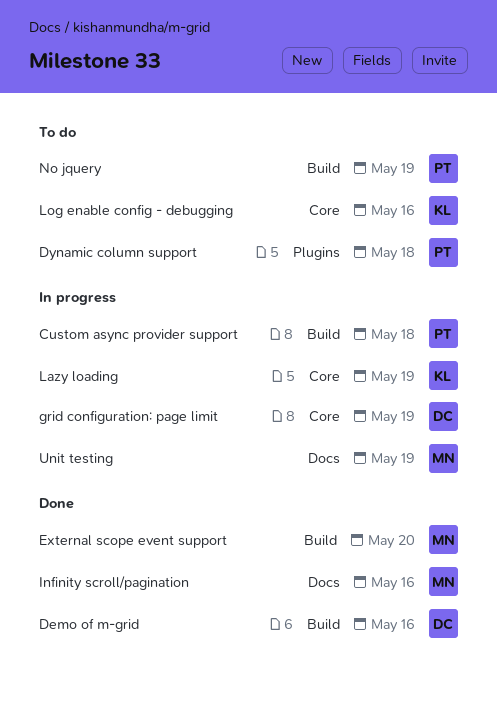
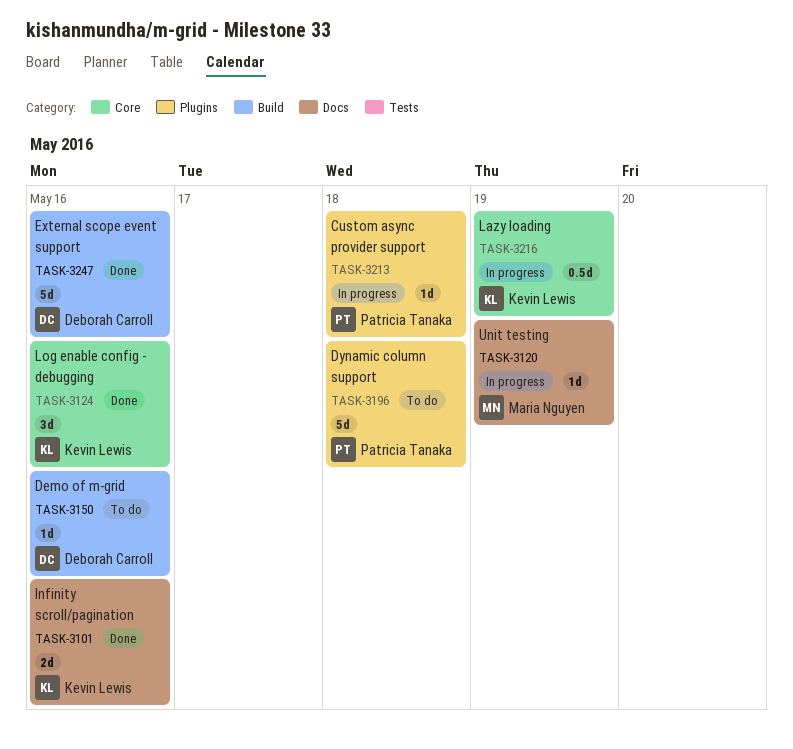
Custom async provider support, label: Build -> Plugins
Demo of m-grid, status: Done -> To do
External scope event support, owner: Maria Nguyen -> Deborah Carroll
External scope event support, due: May 20 -> May 16
grid configuration: page limit: present -> none
Infinity scroll/pagination, owner: Maria Nguyen -> Kevin Lewis
Log enable config - debugging, status: To do -> Done
No jquery: present -> none

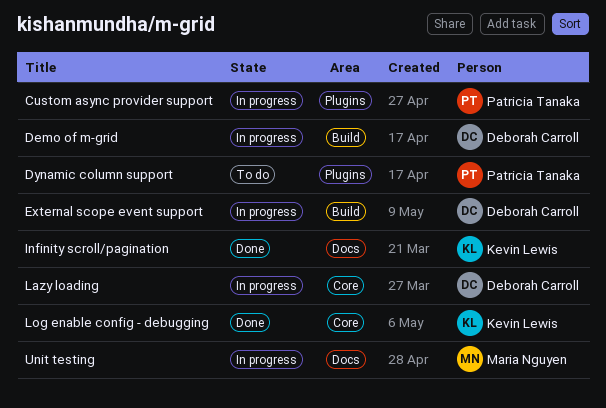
Demo of m-grid, status: To do -> In progress
External scope event support, status: Done -> In progress
Lazy loading, owner: Kevin Lewis -> Deborah Carroll

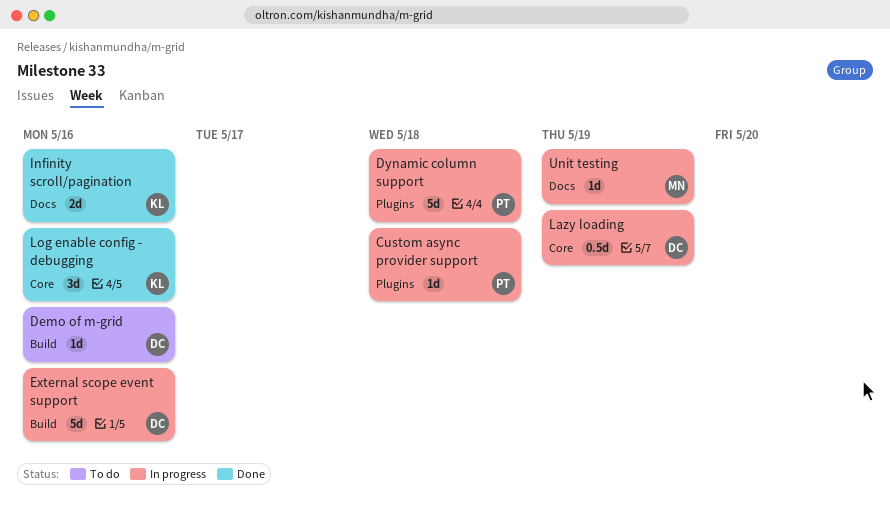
Demo of m-grid, status: In progress -> To do
Dynamic column support, status: To do -> In progress

